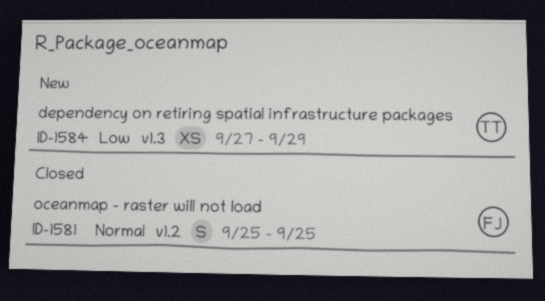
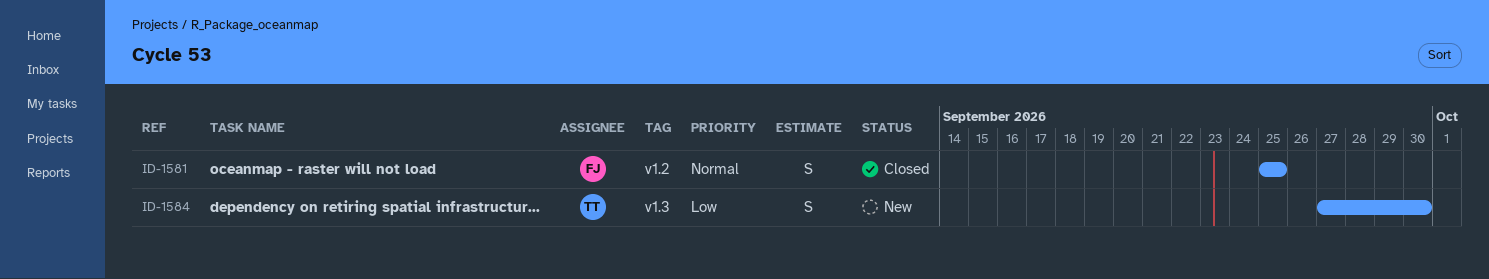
ID-1584, estimate: XS -> S
ID-1584, due: Sep 29 -> Sep 30

